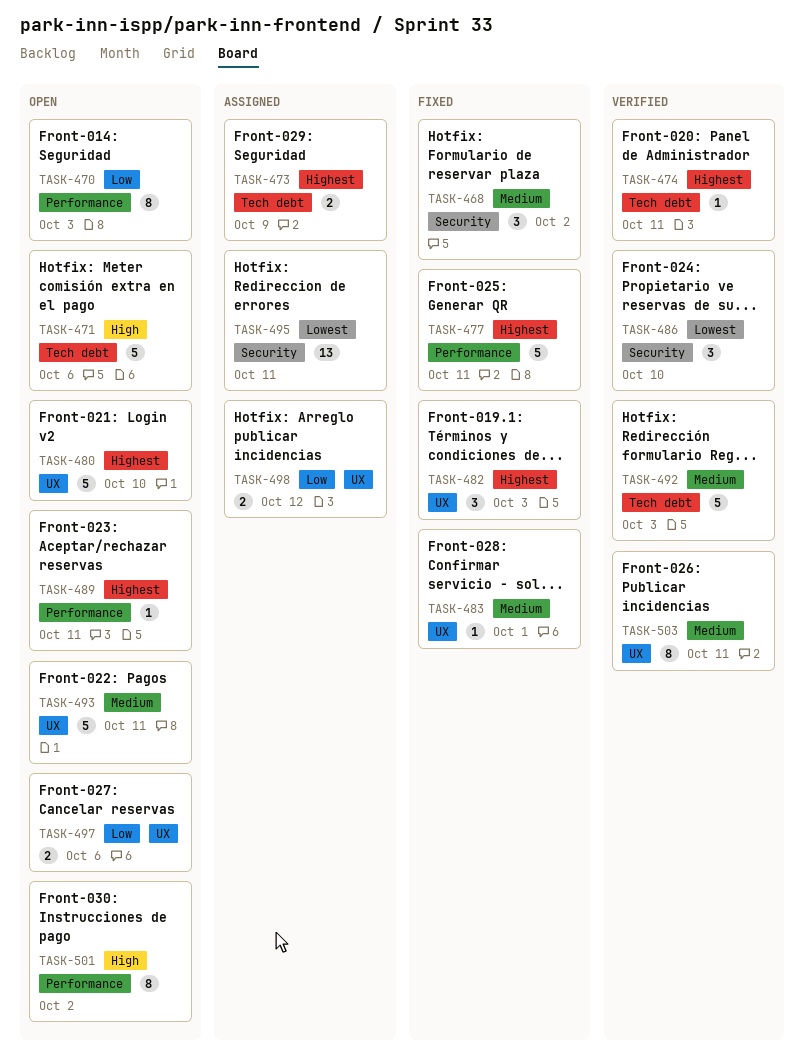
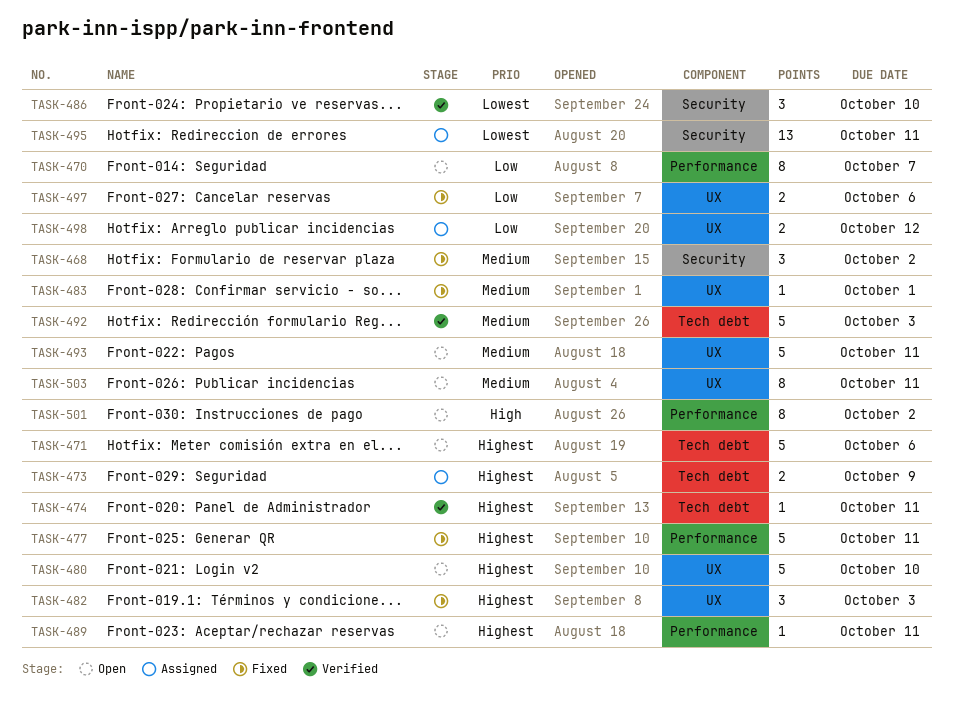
TASK-470, due: Oct 3 -> Oct 7
TASK-471, priority: High -> Highest
TASK-497, status: Open -> Fixed
TASK-503, status: Verified -> Open

